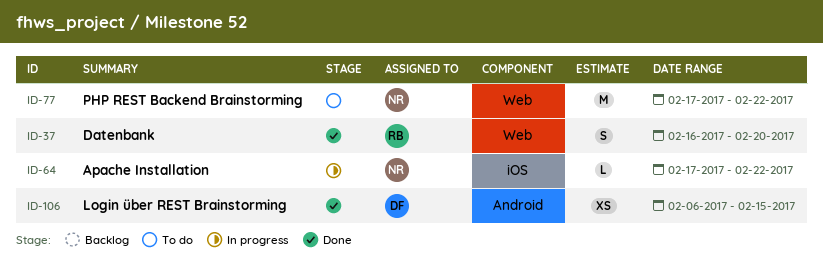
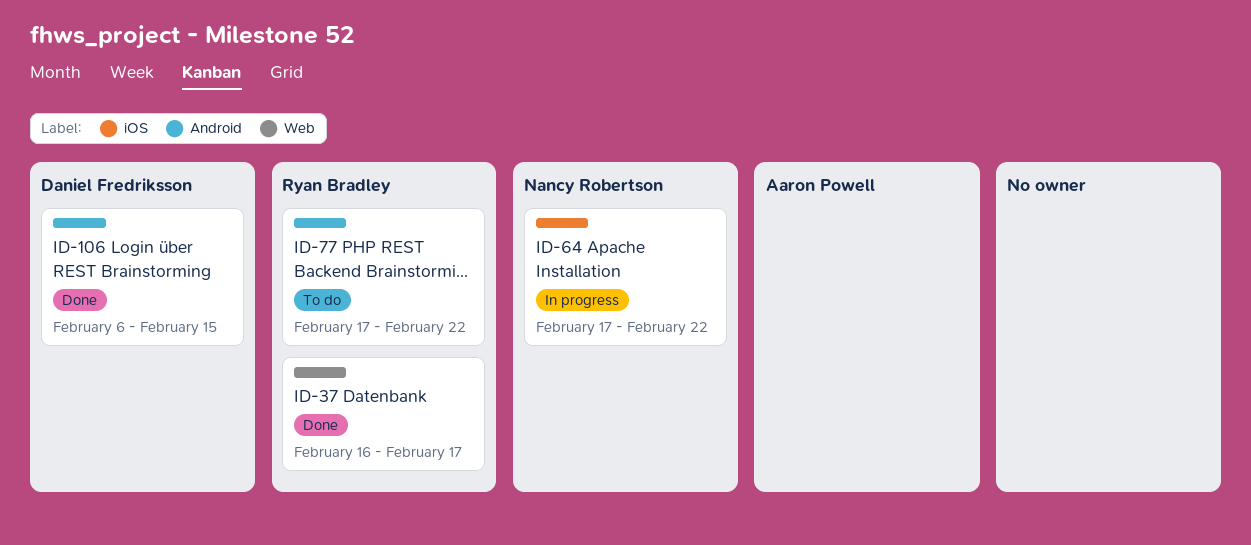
ID-37, due: Feb 20 -> Feb 17
ID-77, owner: Nancy Robertson -> Ryan Bradley
ID-77, label: Web -> Android

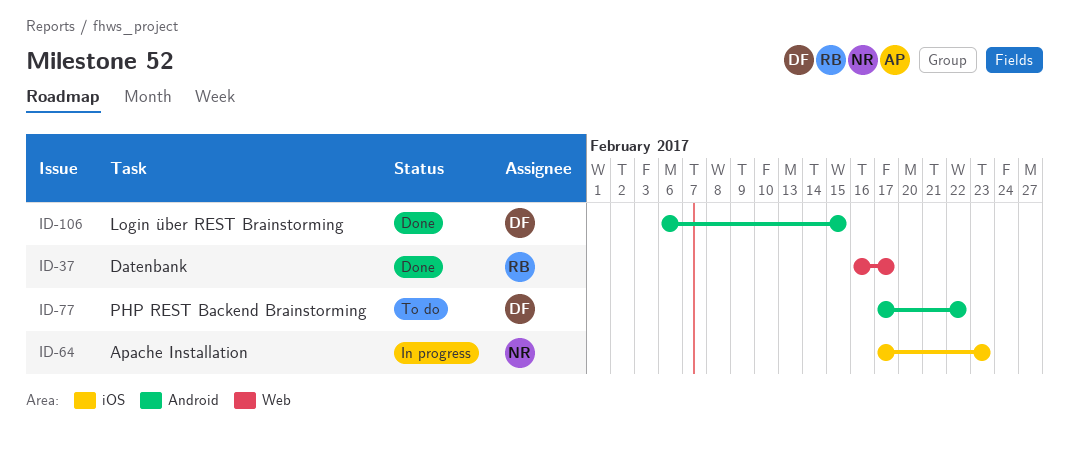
ID-64, due: Feb 22 -> Feb 23
ID-77, owner: Ryan Bradley -> Daniel Fredriksson

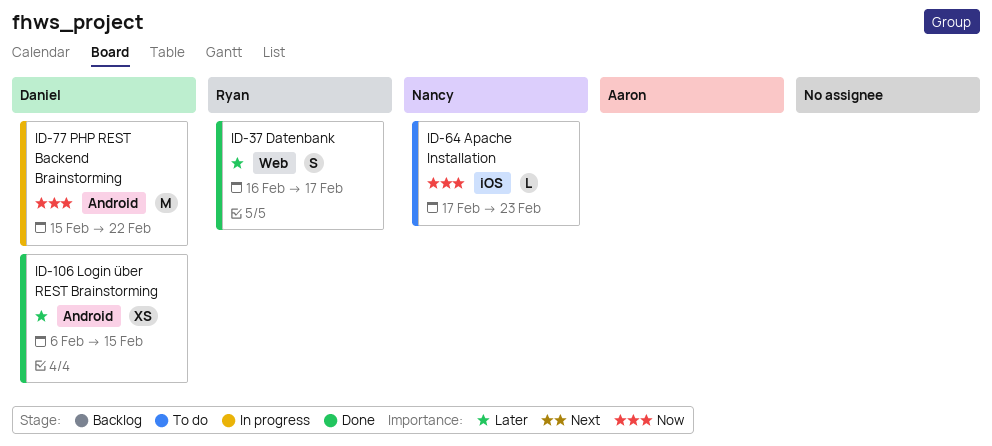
ID-64, status: In progress -> To do
ID-77, status: To do -> In progress
ID-77, start: Feb 17 -> Feb 15

